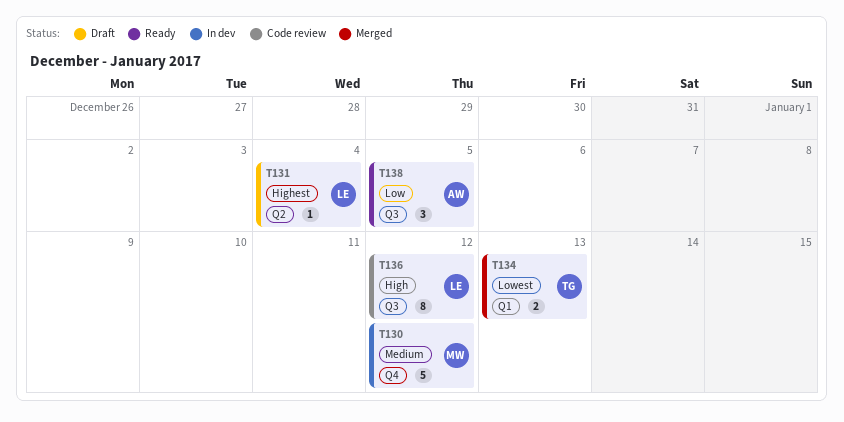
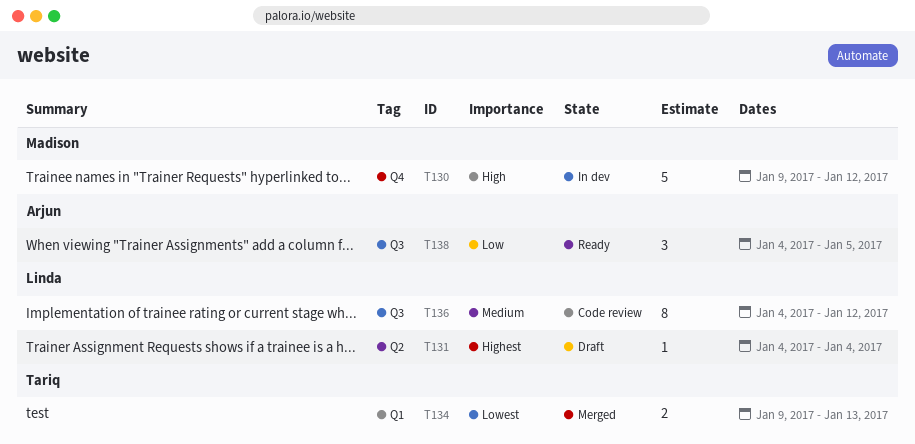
T130, priority: Medium -> High
T136, priority: High -> Medium

